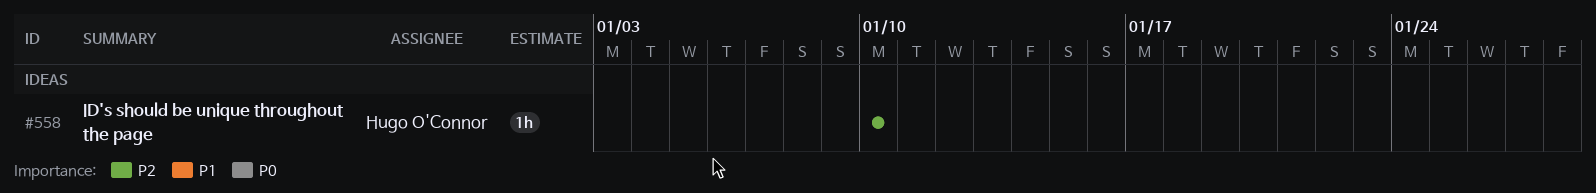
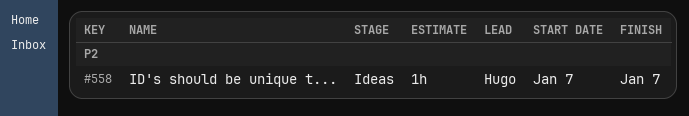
#558, start: Jan 10 -> Jan 7
#558, due: Jan 10 -> Jan 7

